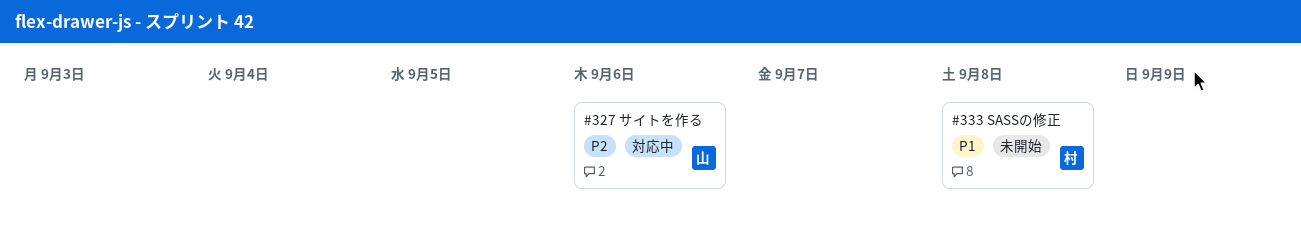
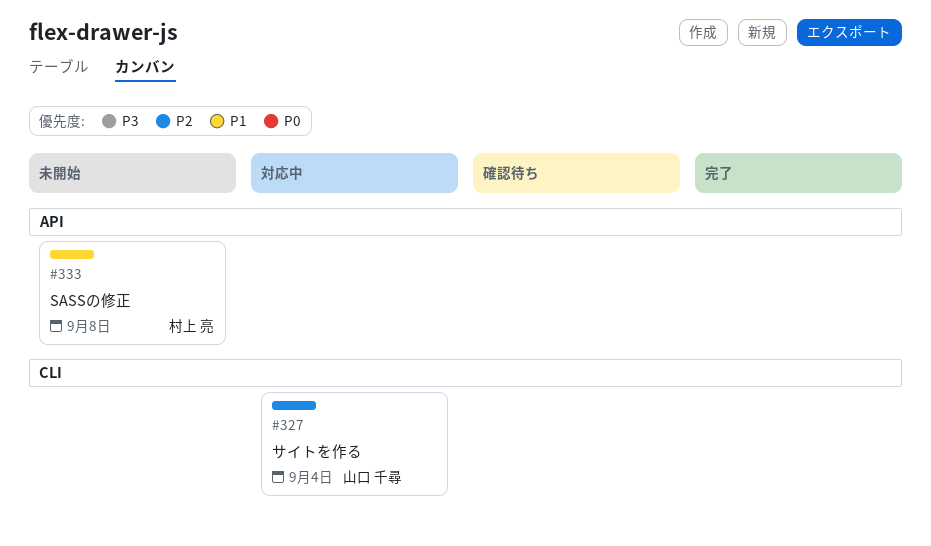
#327, due: Sep 6 -> Sep 4

